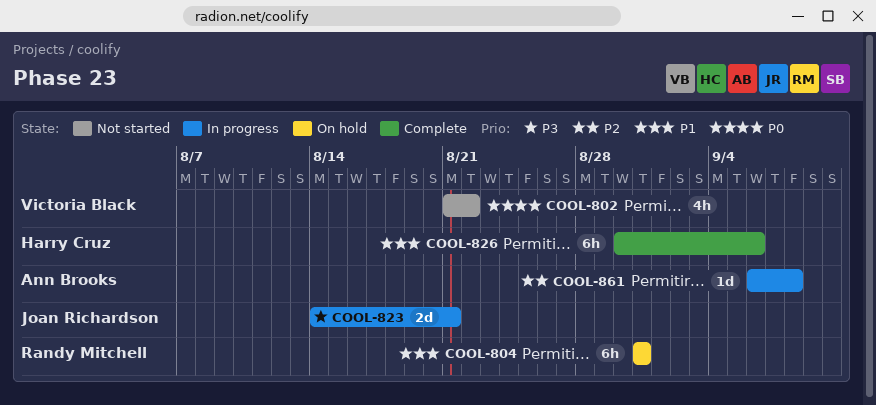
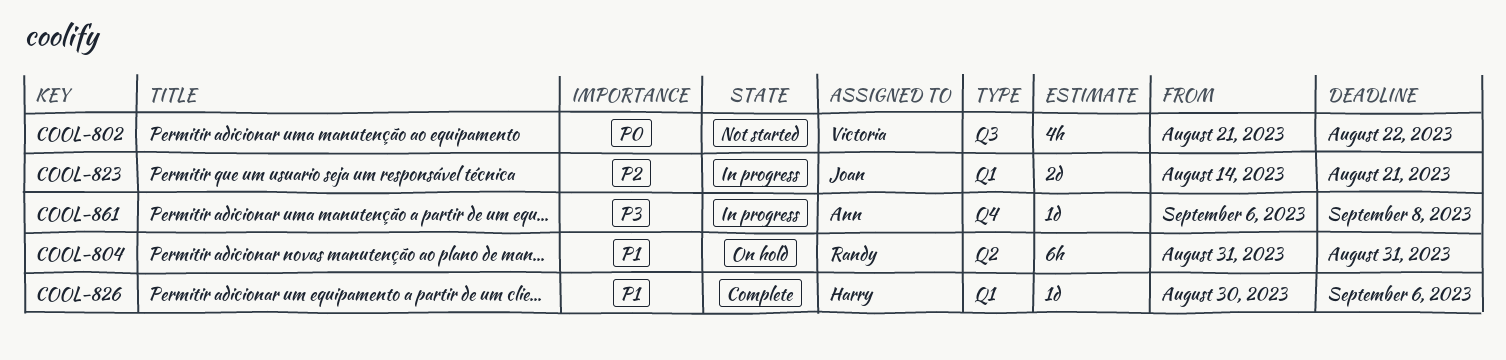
COOL-823, priority: P3 -> P2
COOL-826, estimate: 6h -> 1d
COOL-861, priority: P2 -> P3

